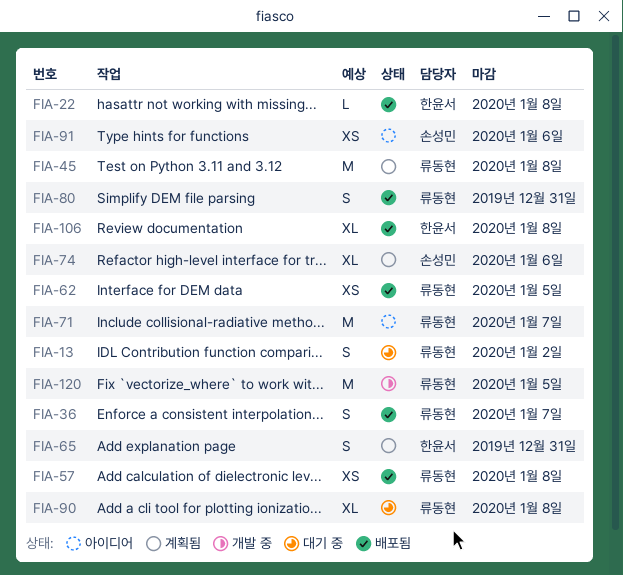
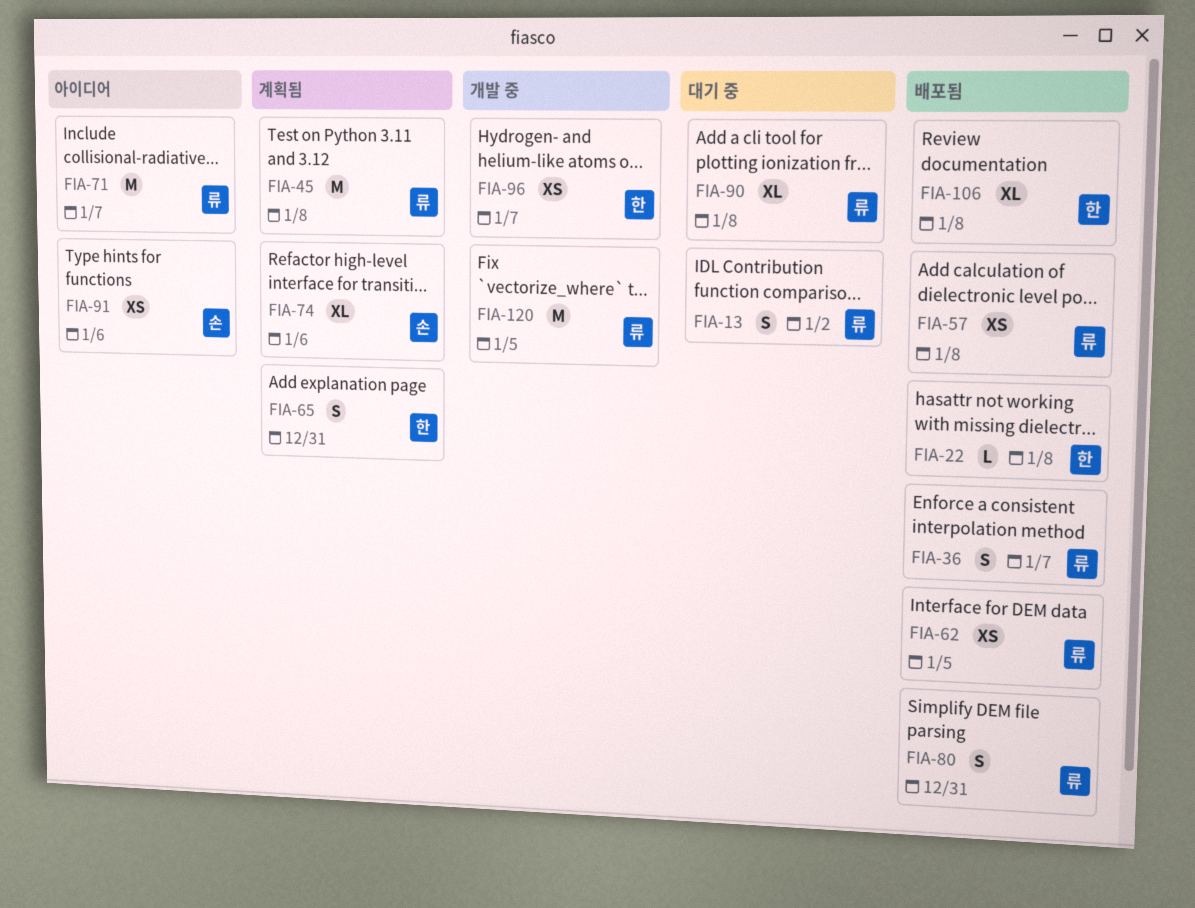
FIA-96: none -> present

